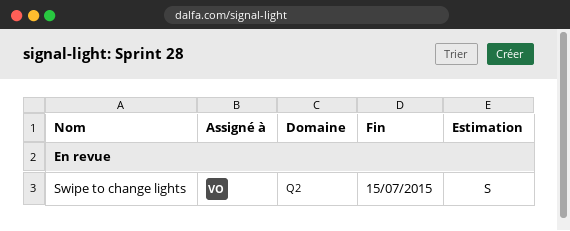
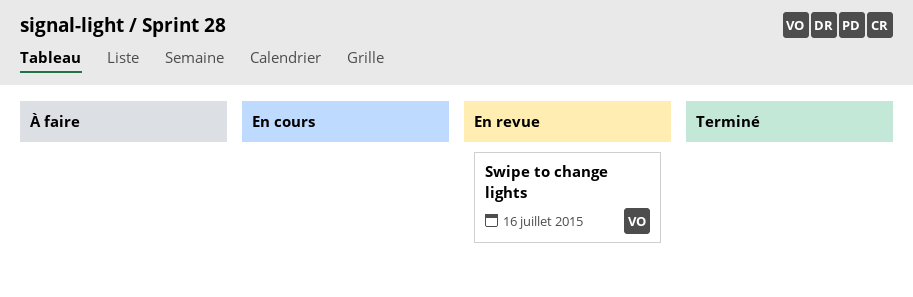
Swipe to change lights, due: Jul 15 -> Jul 16

